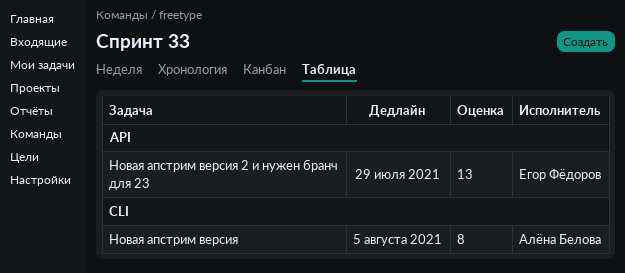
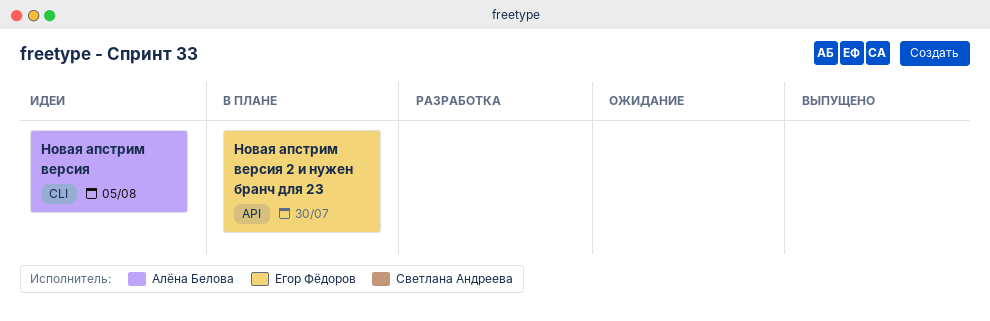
Новая апстрим версия 2 и нужен бранч для 23, due: Jul 29 -> Jul 30

